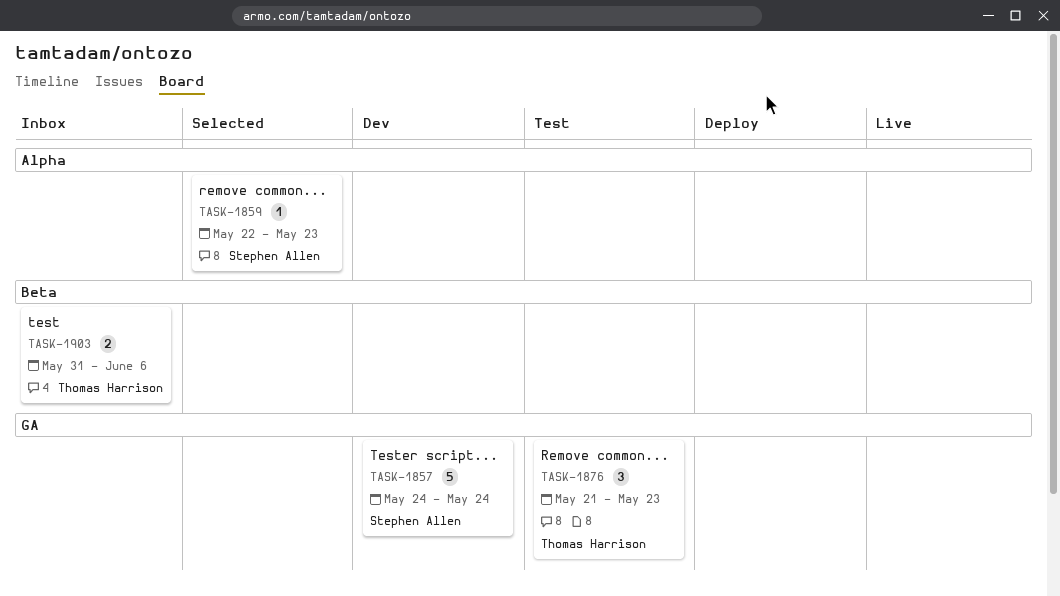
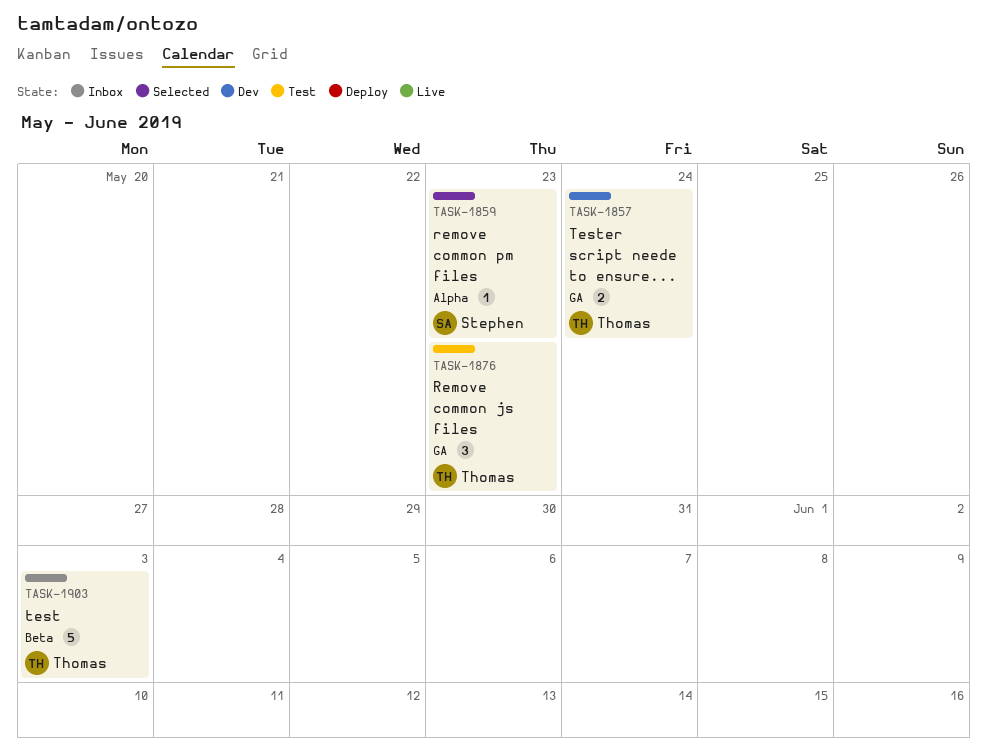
TASK-1857, owner: Stephen Allen -> Thomas Harrison
TASK-1857, estimate: 5 -> 2
TASK-1903, estimate: 2 -> 5
TASK-1903, due: Jun 6 -> Jun 3

